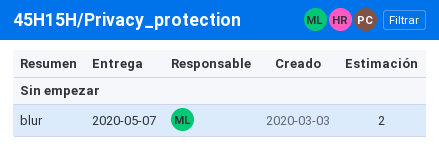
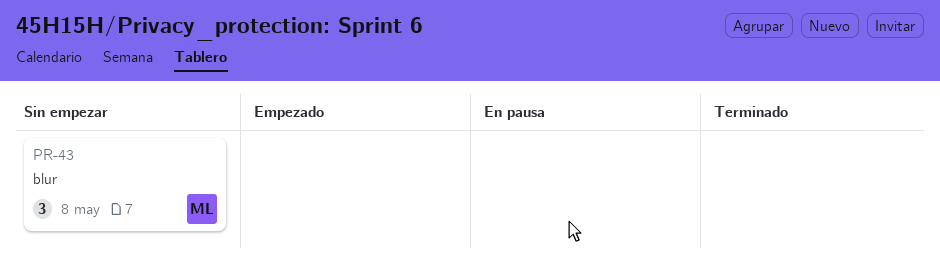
blur, estimate: 2 -> 3
blur, due: May 7 -> May 8

